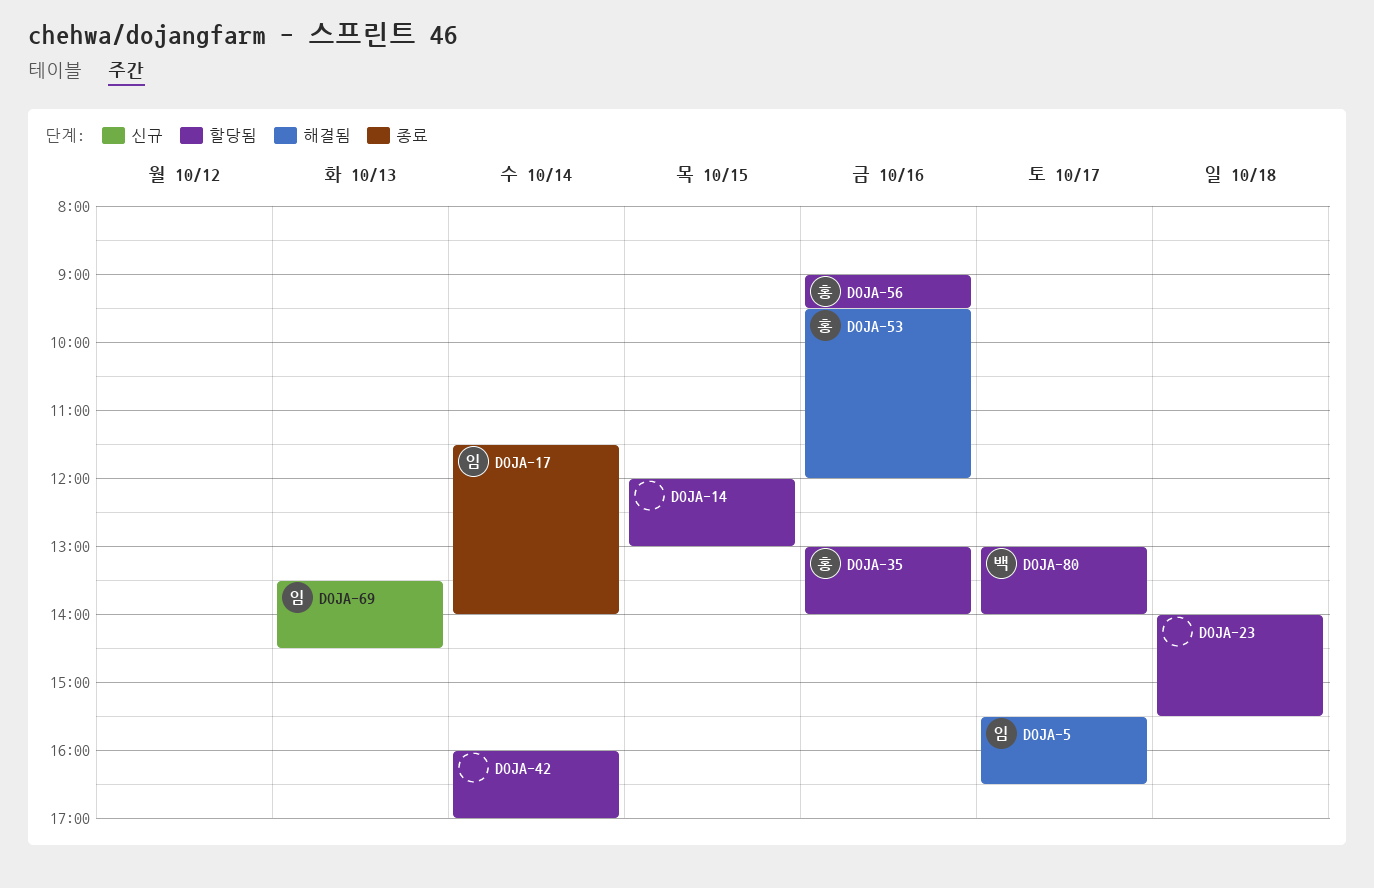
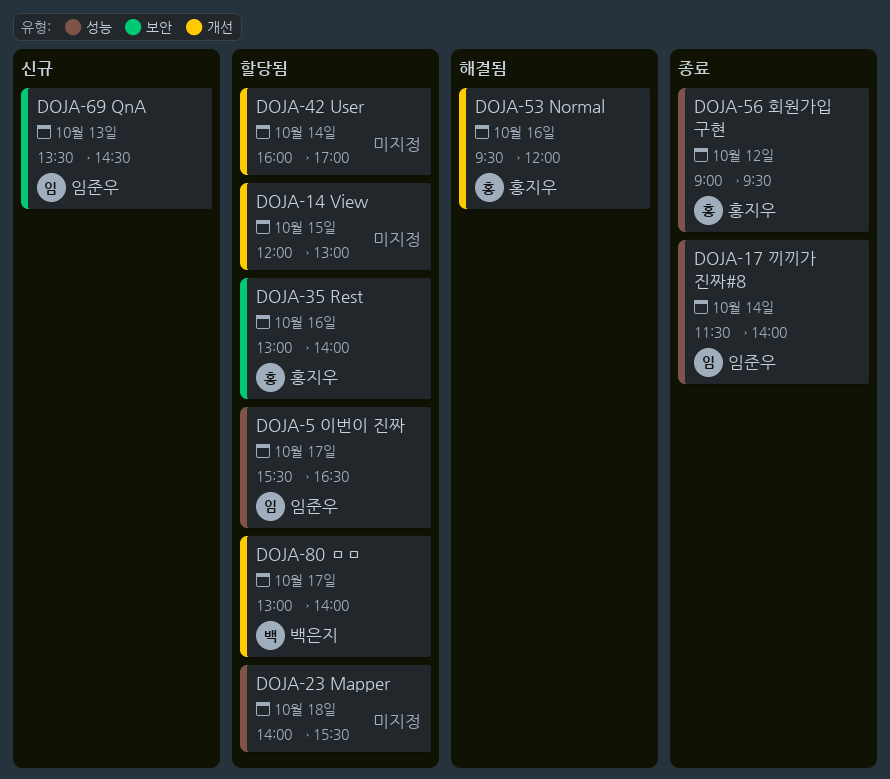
DOJA-5, status: 해결됨 -> 할당됨
DOJA-56, status: 할당됨 -> 종료
DOJA-56, day: Oct 16 -> Oct 12

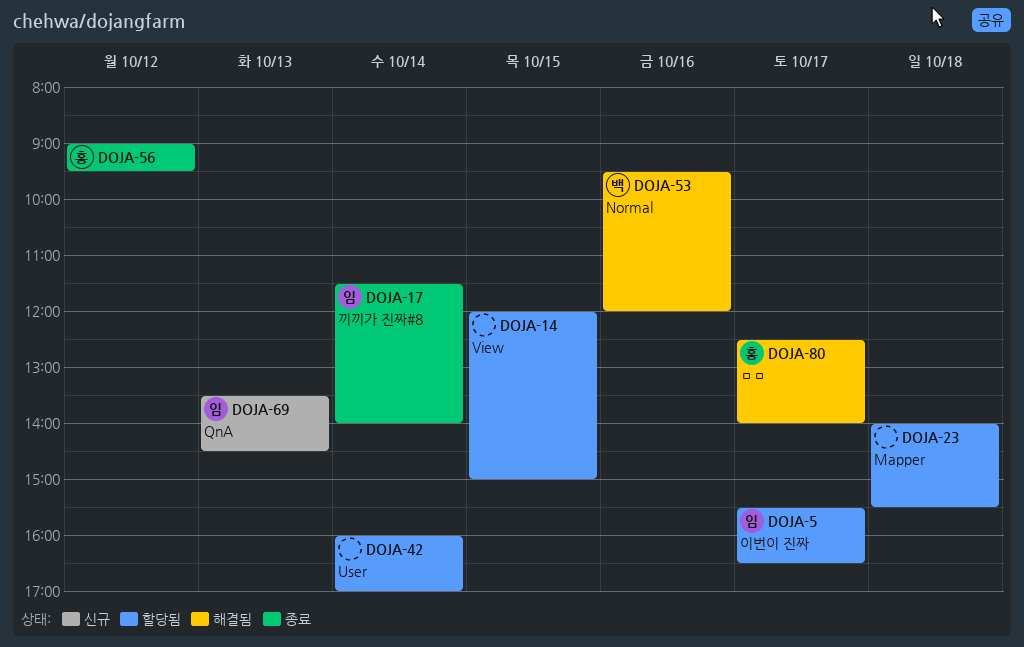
DOJA-14, ends: 13:00 -> 15:00
DOJA-35: present -> none
DOJA-53, owner: 홍지우 -> 백은지
DOJA-80, status: 할당됨 -> 해결됨
DOJA-80, owner: 백은지 -> 홍지우
DOJA-80, begins: 13:00 -> 12:30

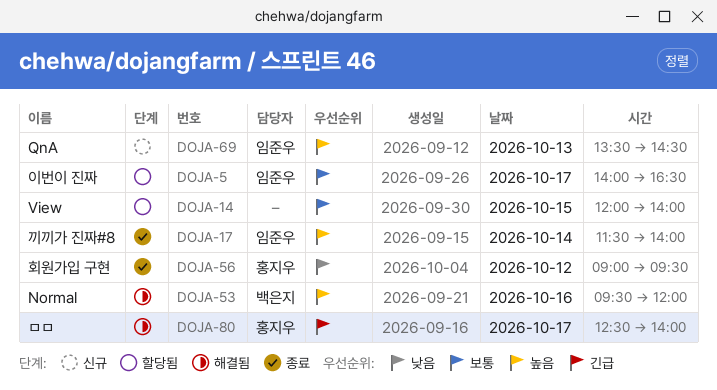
DOJA-5, begins: 15:30 -> 14:00
DOJA-14, ends: 15:00 -> 14:00
DOJA-23: present -> none
DOJA-42: present -> none

